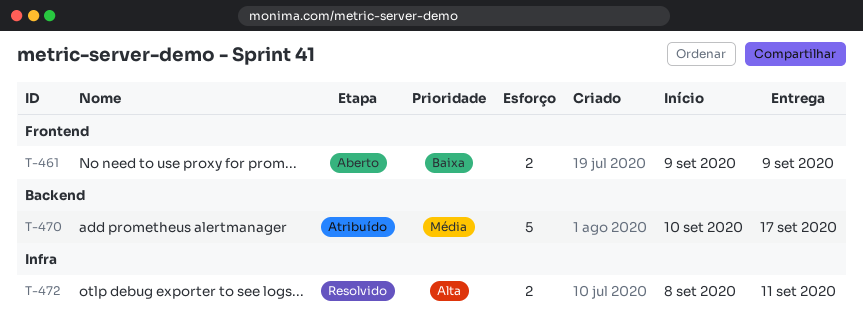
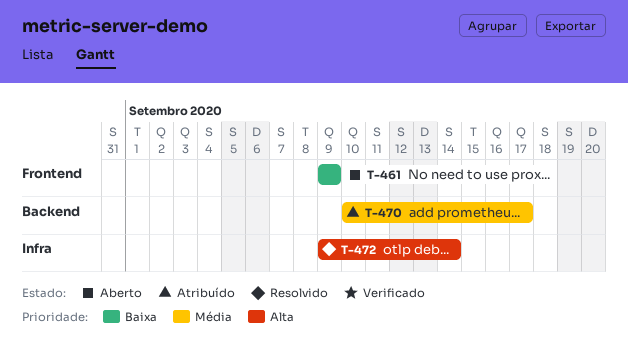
T-472, start: Sep 8 -> Sep 9
T-472, due: Sep 11 -> Sep 14

